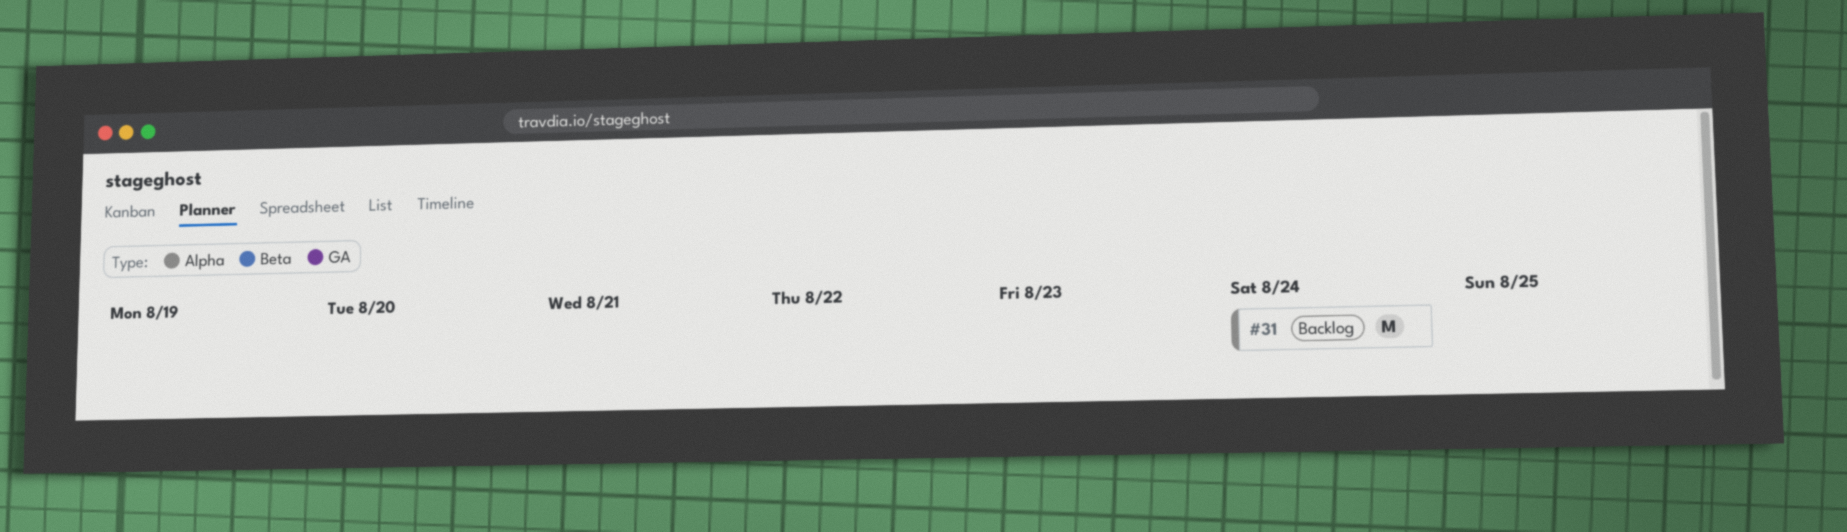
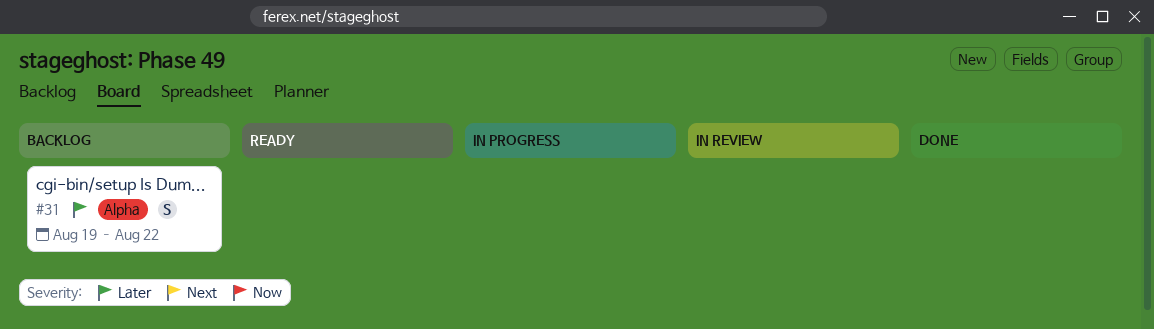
#31, estimate: M -> S
#31, due: Aug 24 -> Aug 22

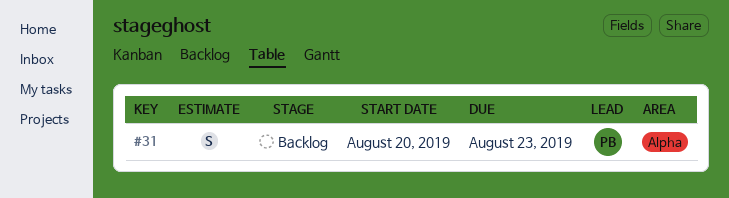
#31, start: Aug 19 -> Aug 20
#31, due: Aug 22 -> Aug 23

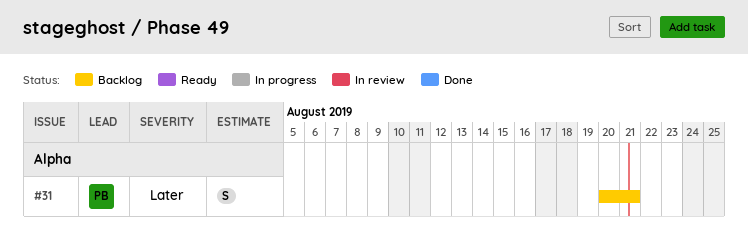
#31, due: Aug 23 -> Aug 21

